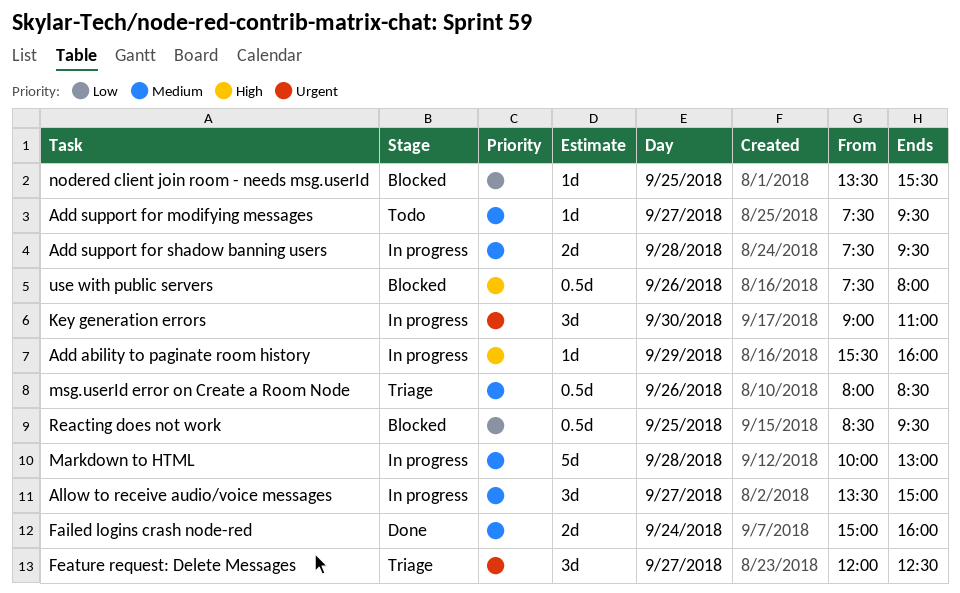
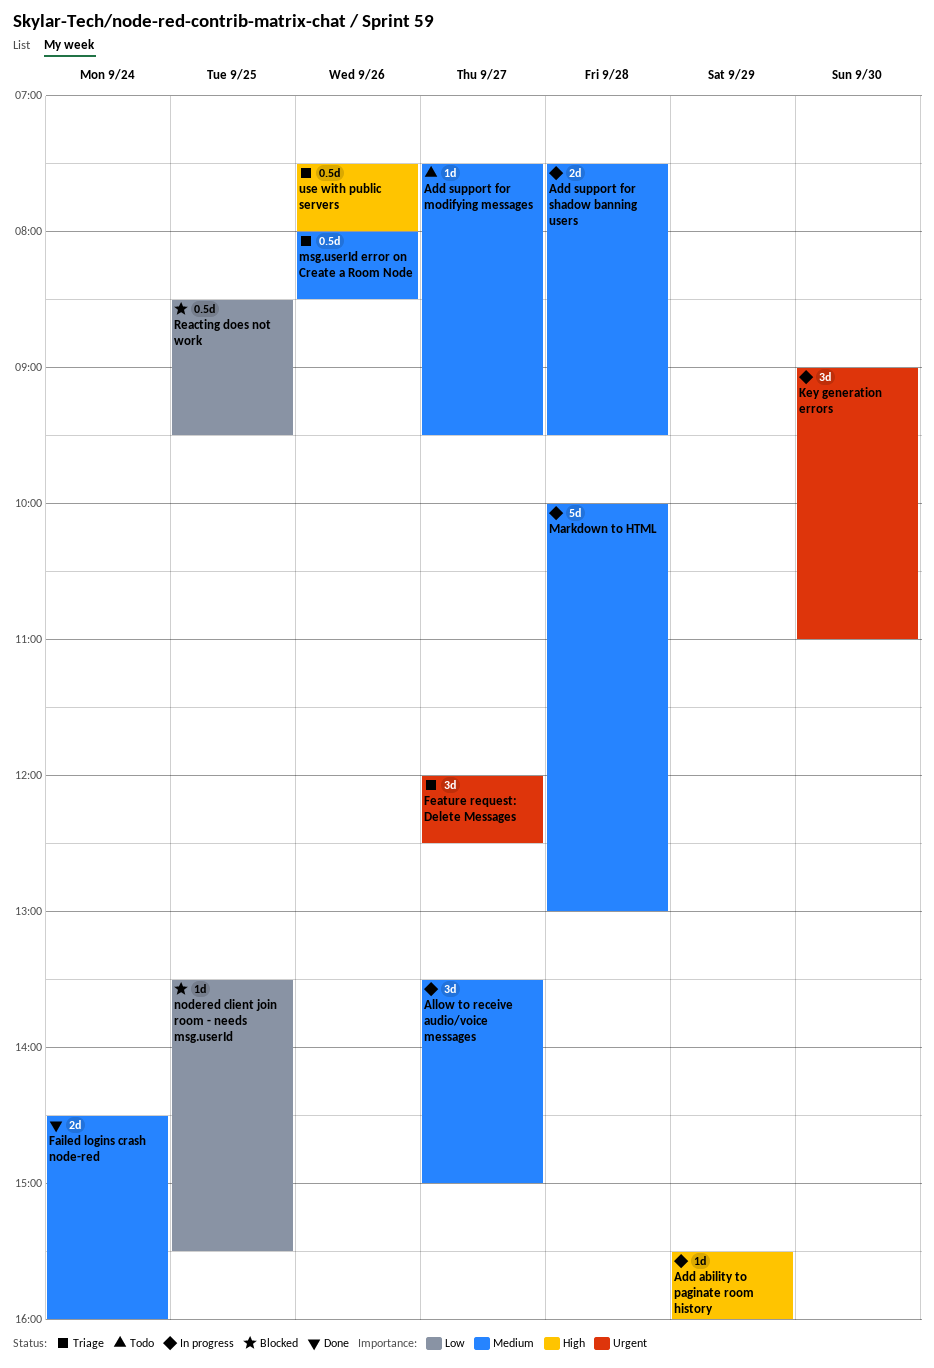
Failed logins crash node-red, begins: 15:00 -> 14:30
use with public servers, status: Blocked -> Triage

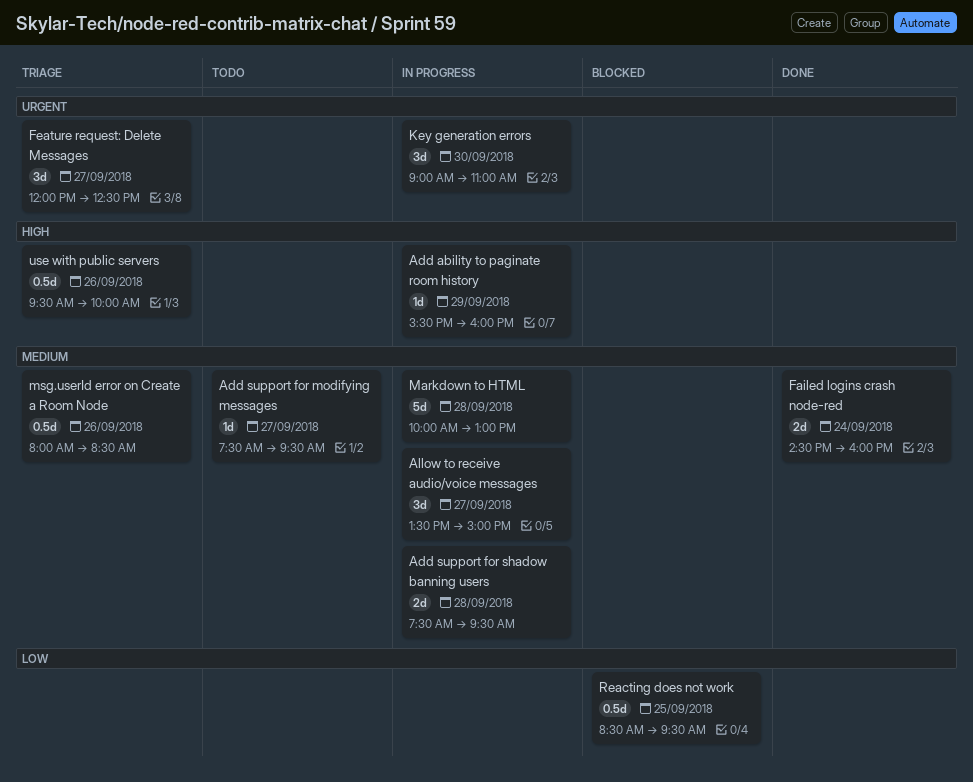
nodered client join room - needs msg.userId: present -> none
use with public servers, begins: 07:30 -> 09:30
use with public servers, ends: 08:00 -> 10:00

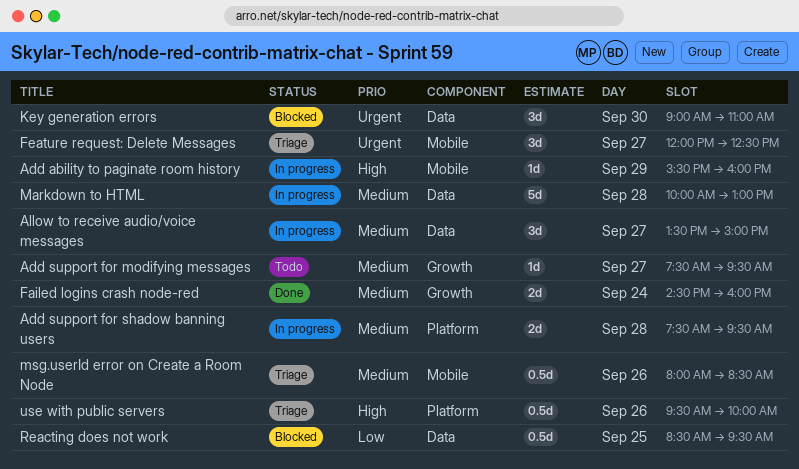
Key generation errors, status: In progress -> Blocked

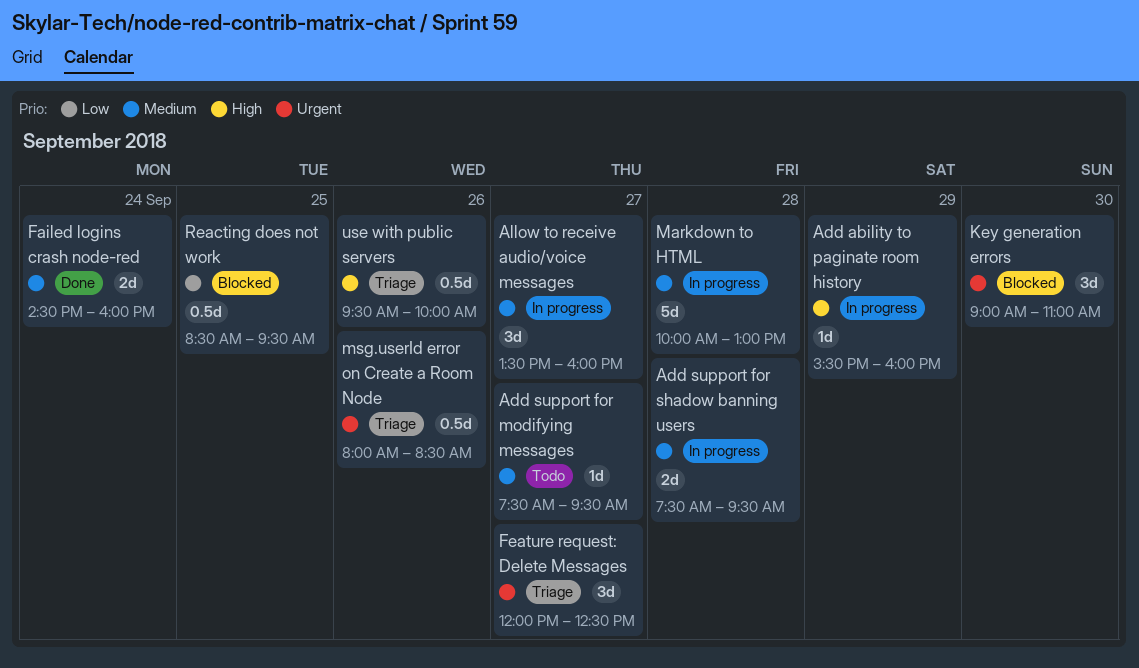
Allow to receive audio/voice messages, ends: 15:00 -> 16:00
msg.userId error on Create a Room Node, priority: Medium -> Urgent

